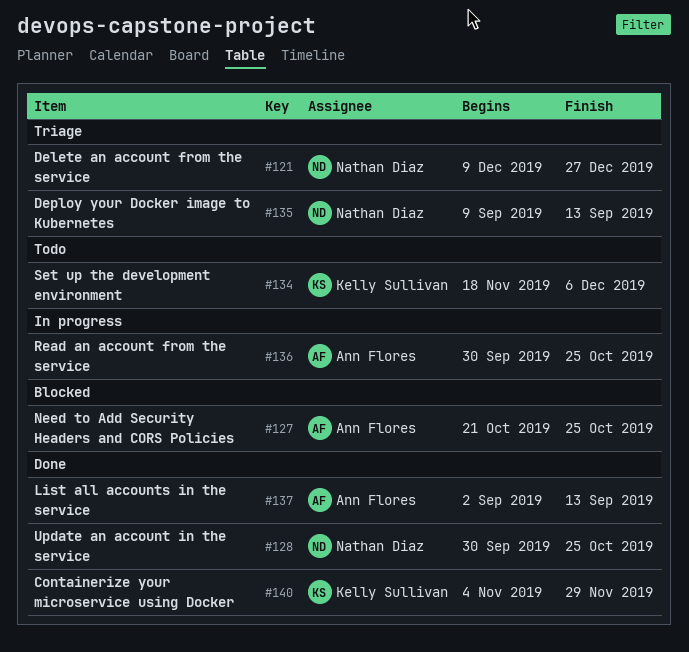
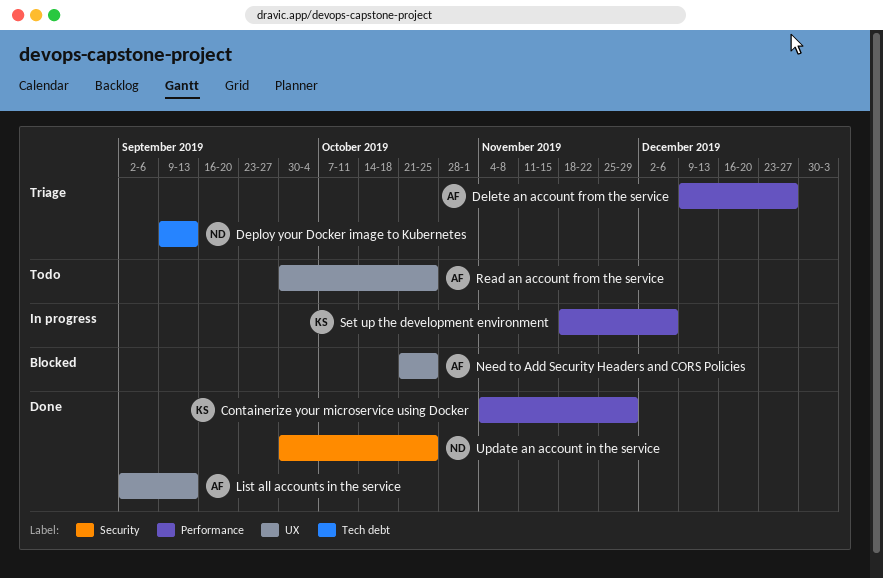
Delete an account from the service, owner: Nathan Diaz -> Ann Flores
Read an account from the service, status: In progress -> Todo
Set up the development environment, status: Todo -> In progress

